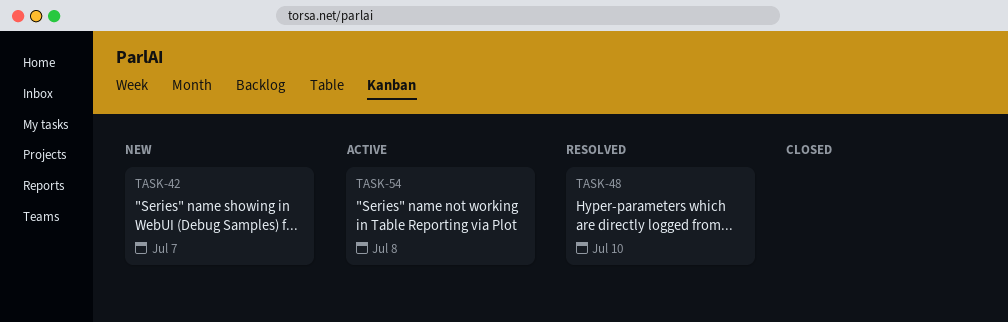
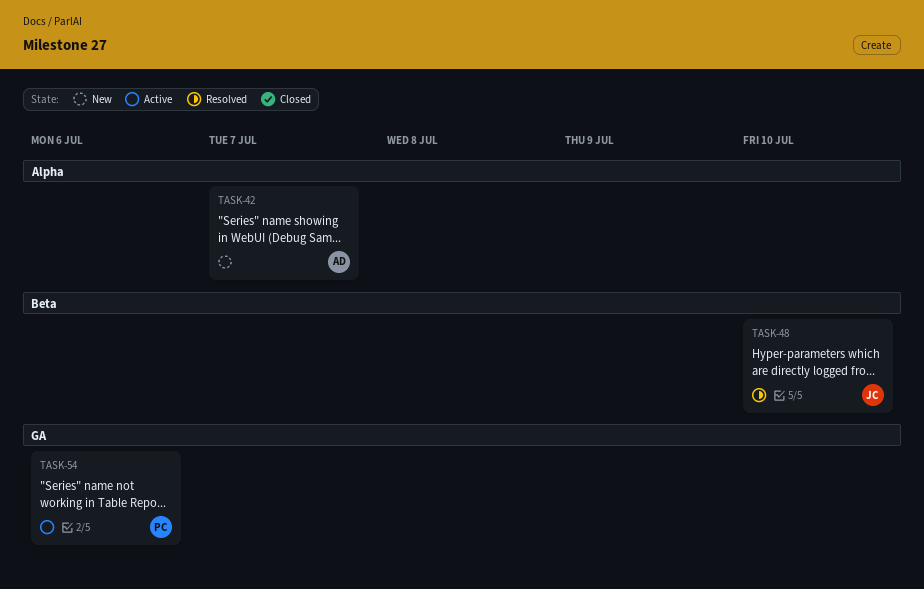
TASK-54, due: Jul 8 -> Jul 6

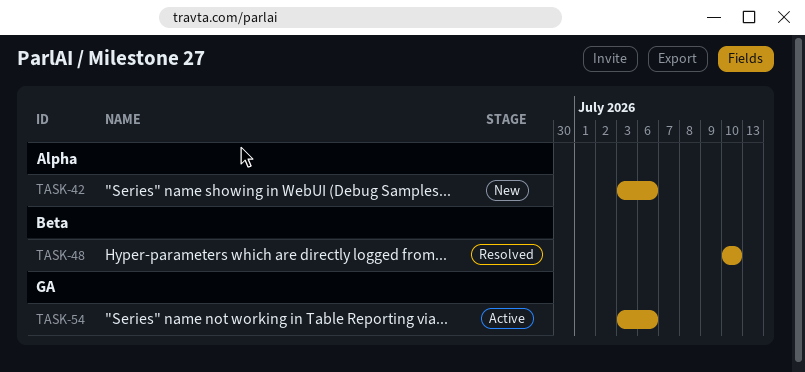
TASK-42, due: Jul 7 -> Jul 6

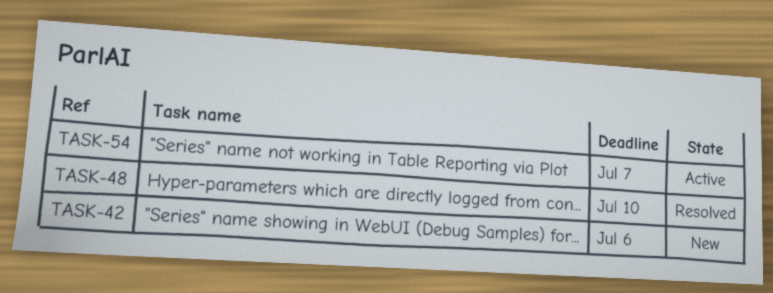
TASK-54, due: Jul 6 -> Jul 7

